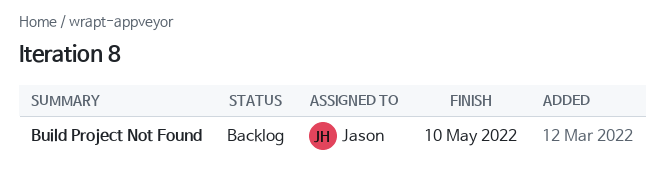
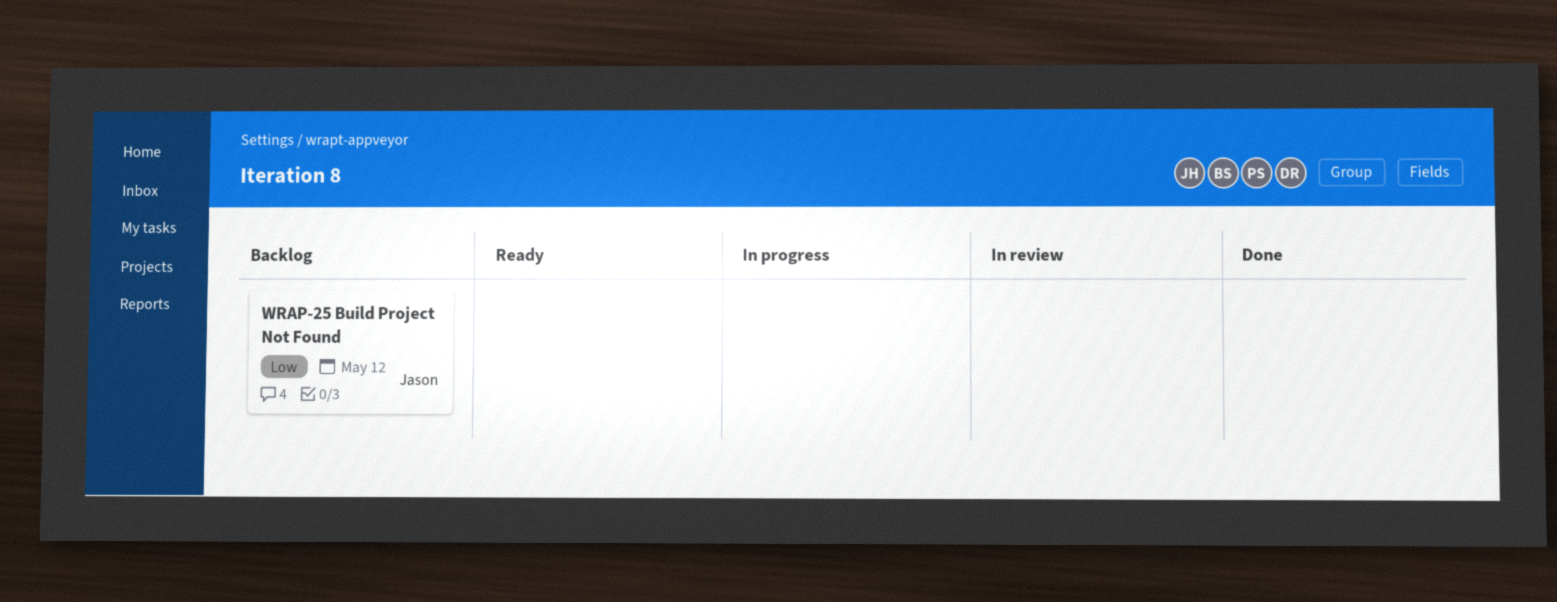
Build Project Not Found, due: May 10 -> May 12

